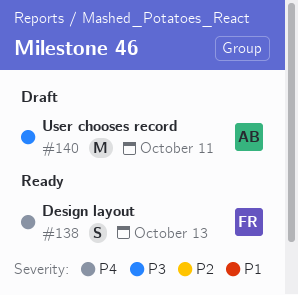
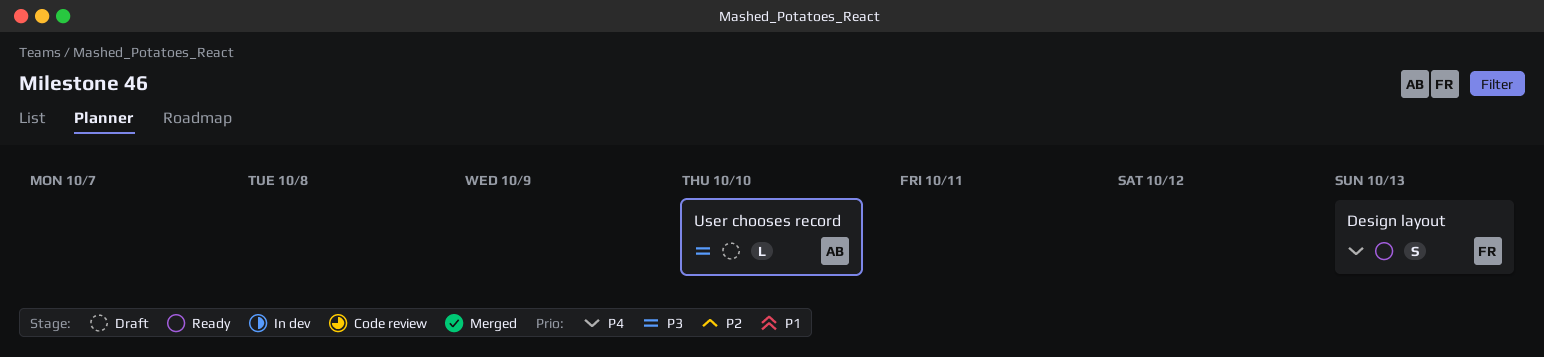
User chooses record, estimate: M -> L
User chooses record, due: Oct 11 -> Oct 10

